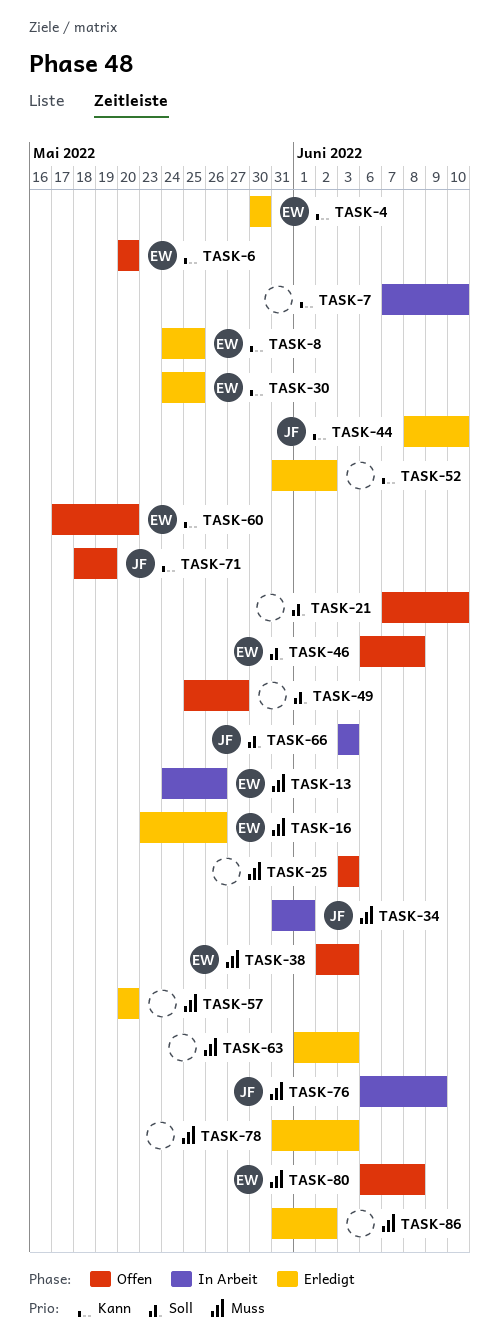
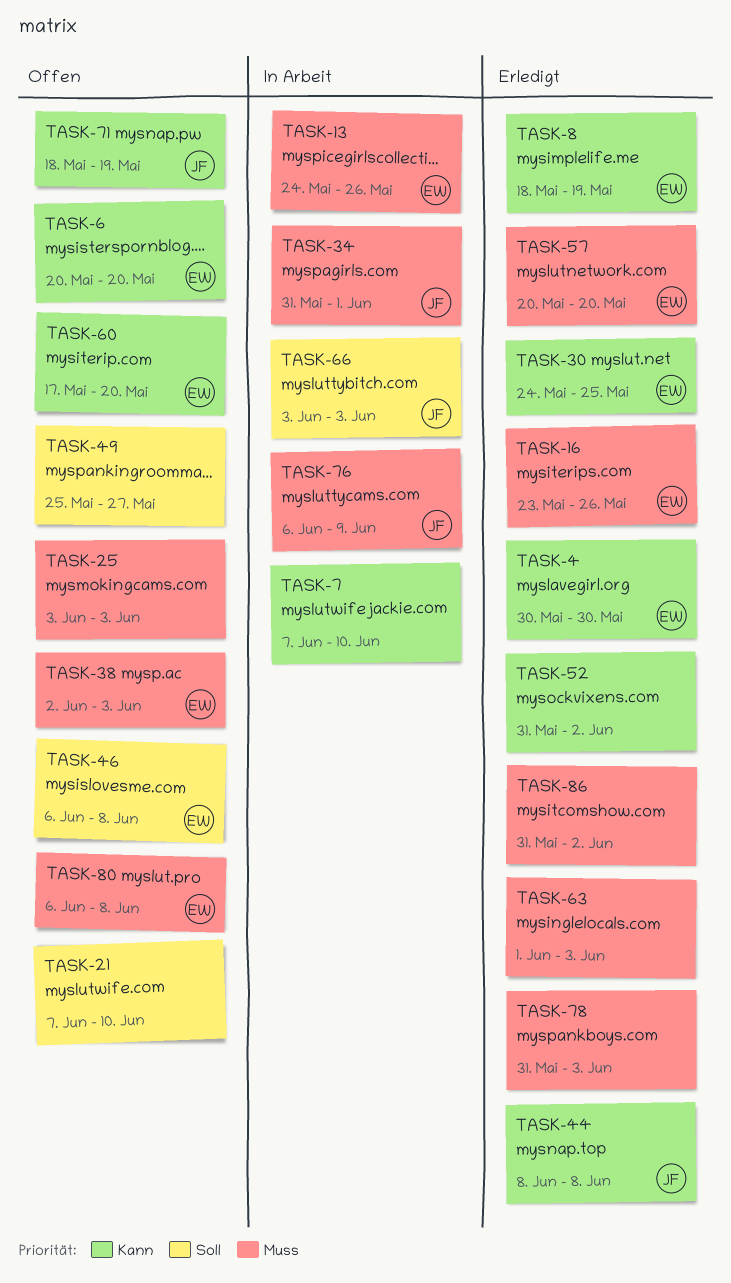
TASK-8, start: May 24 -> May 18
TASK-8, due: May 25 -> May 19
TASK-44, due: Jun 10 -> Jun 8
TASK-57, owner: none -> EW

